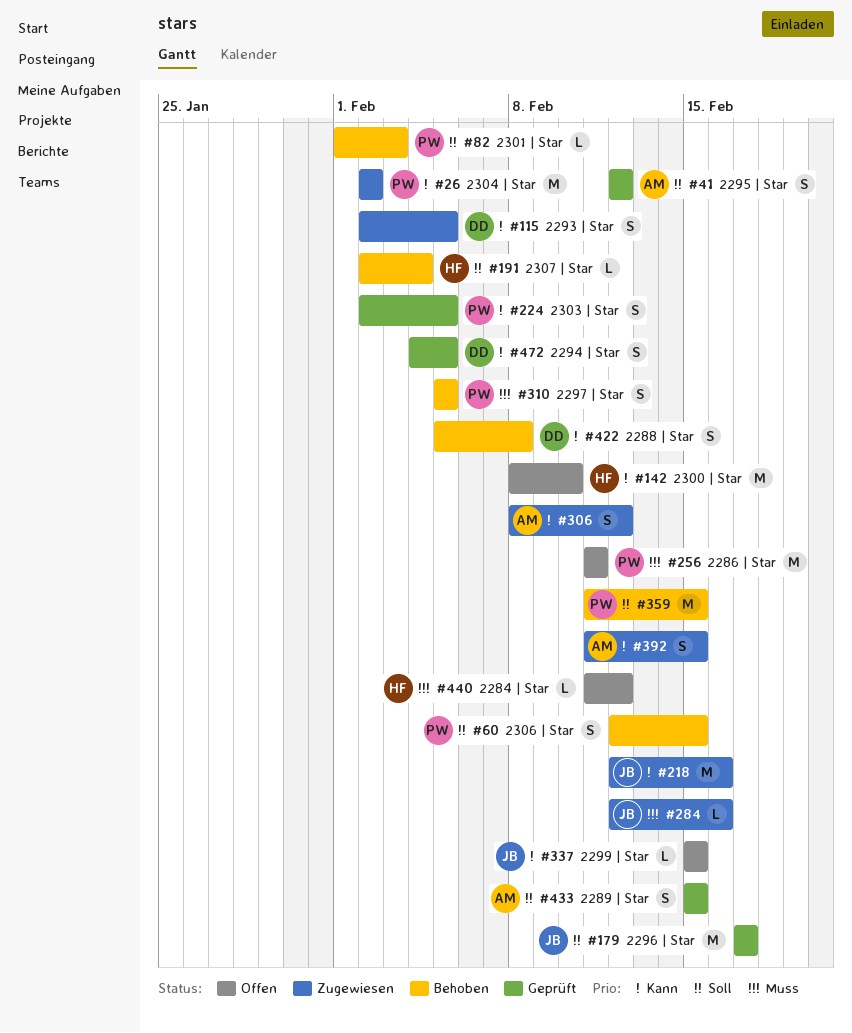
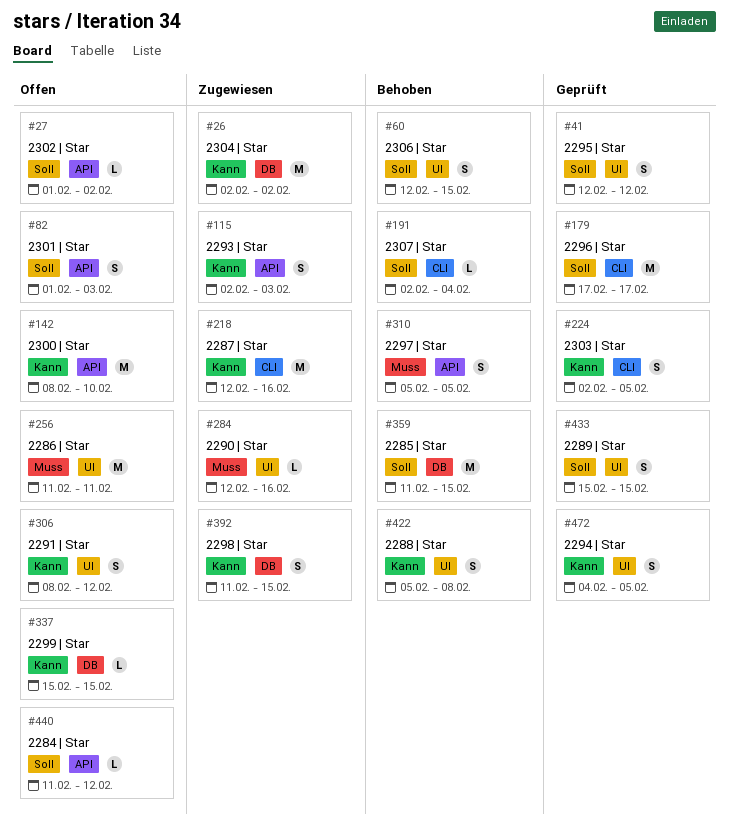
#27: none -> present
#82, status: Behoben -> Offen
#82, estimate: L -> S
#115, due: Feb 5 -> Feb 3
#306, status: Zugewiesen -> Offen
#440, priority: Muss -> Soll

